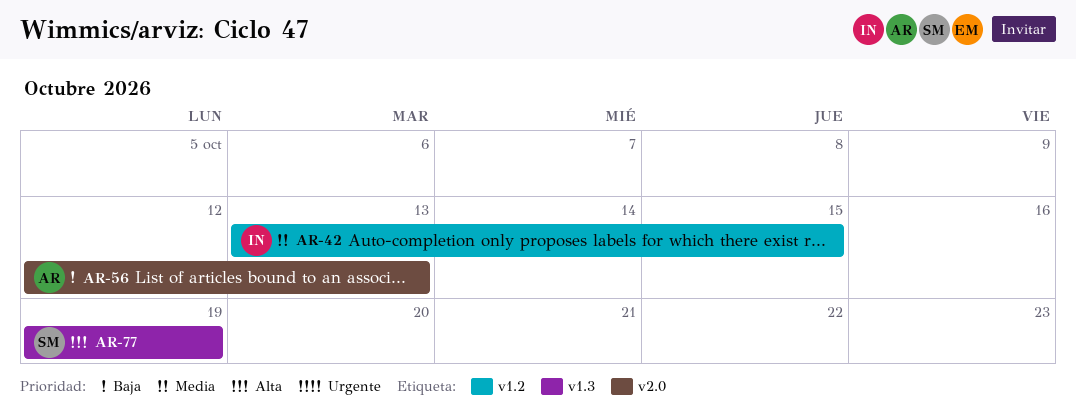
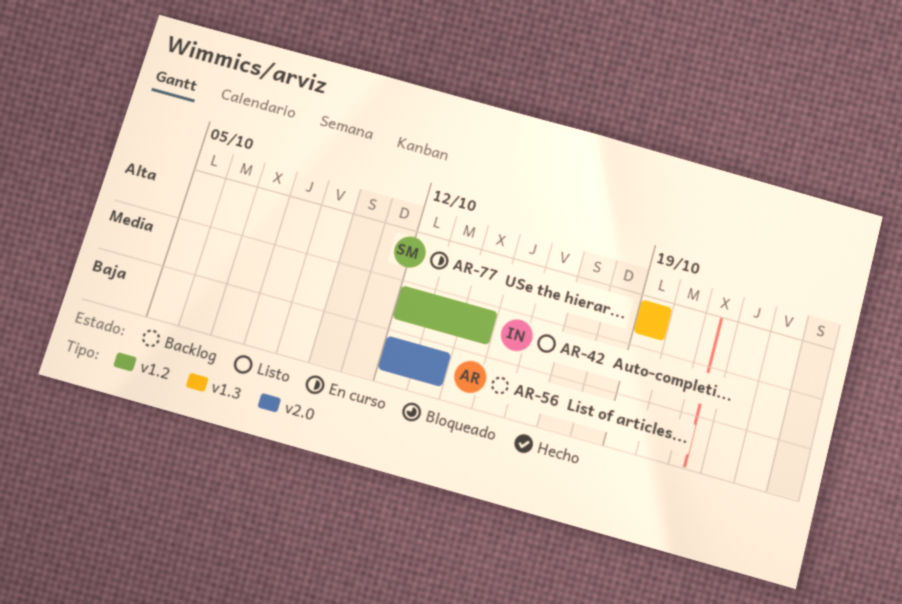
AR-42, start: Oct 13 -> Oct 12
AR-42, due: Oct 15 -> Oct 14

